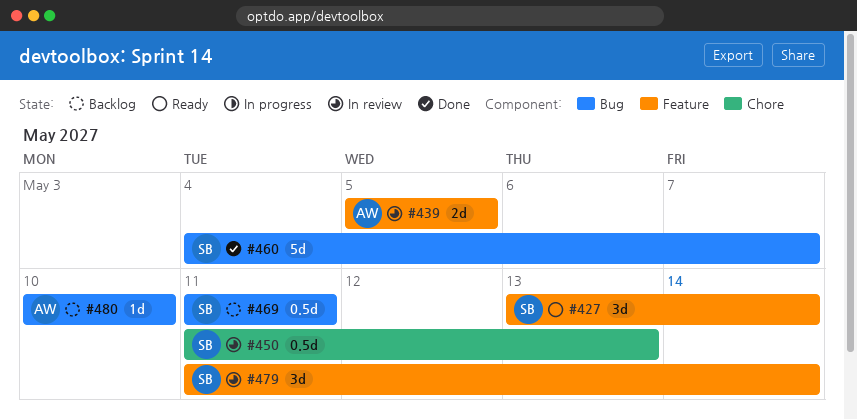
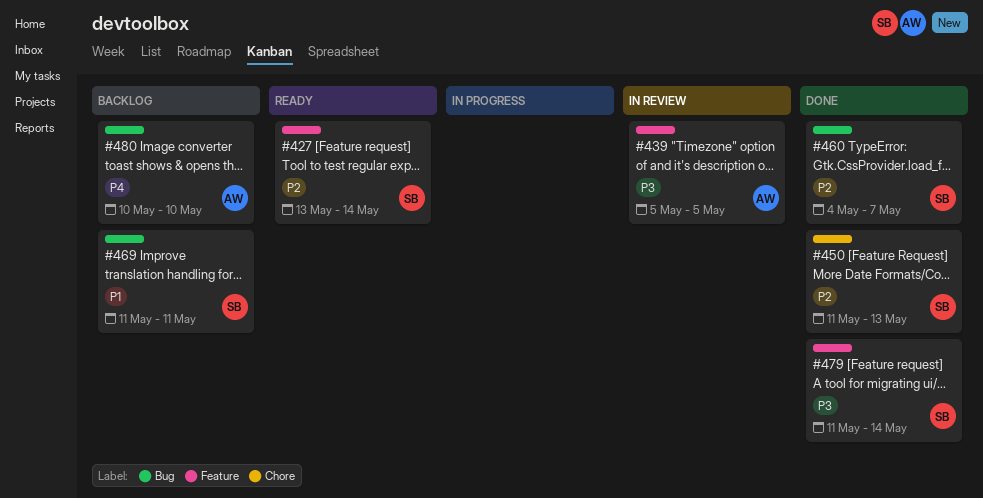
#450, status: In review -> Done
#479, status: In review -> Done

